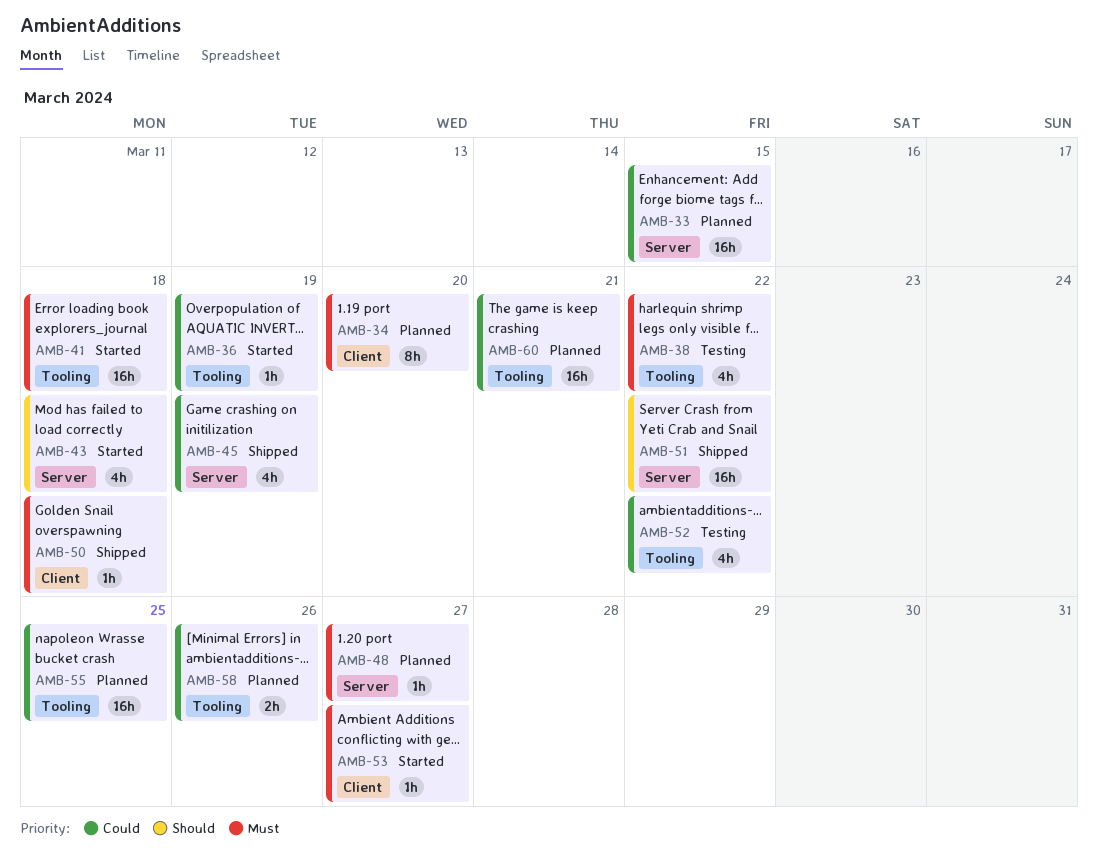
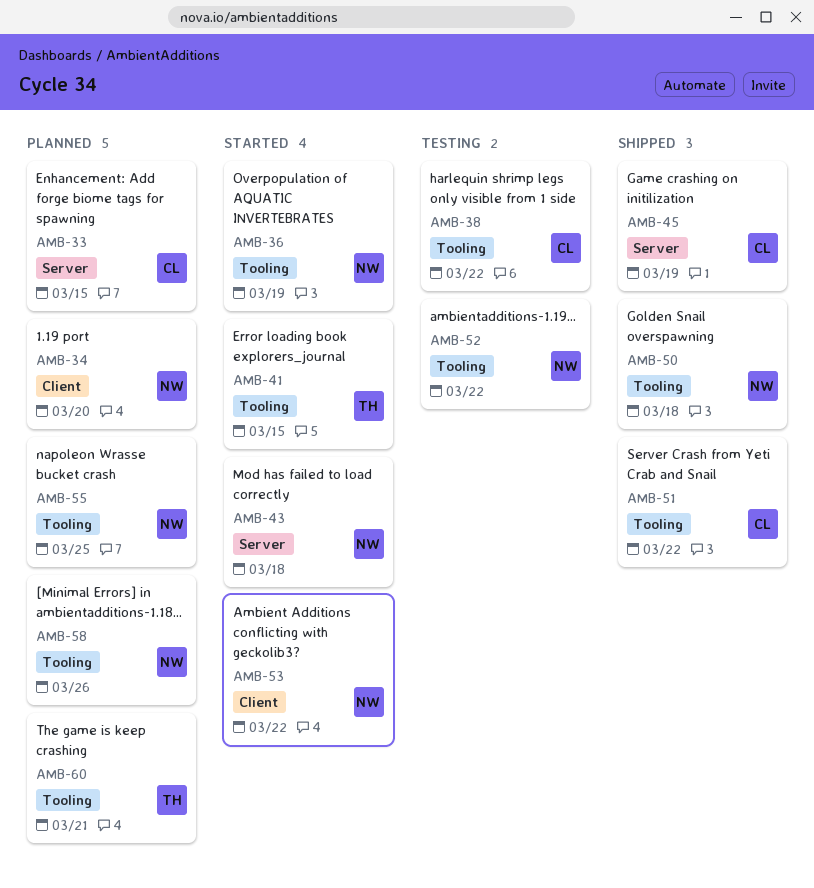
AMB-41, due: Mar 18 -> Mar 15
AMB-48: present -> none
AMB-50, label: Client -> Tooling
AMB-51, label: Server -> Tooling
AMB-53, due: Mar 27 -> Mar 22

